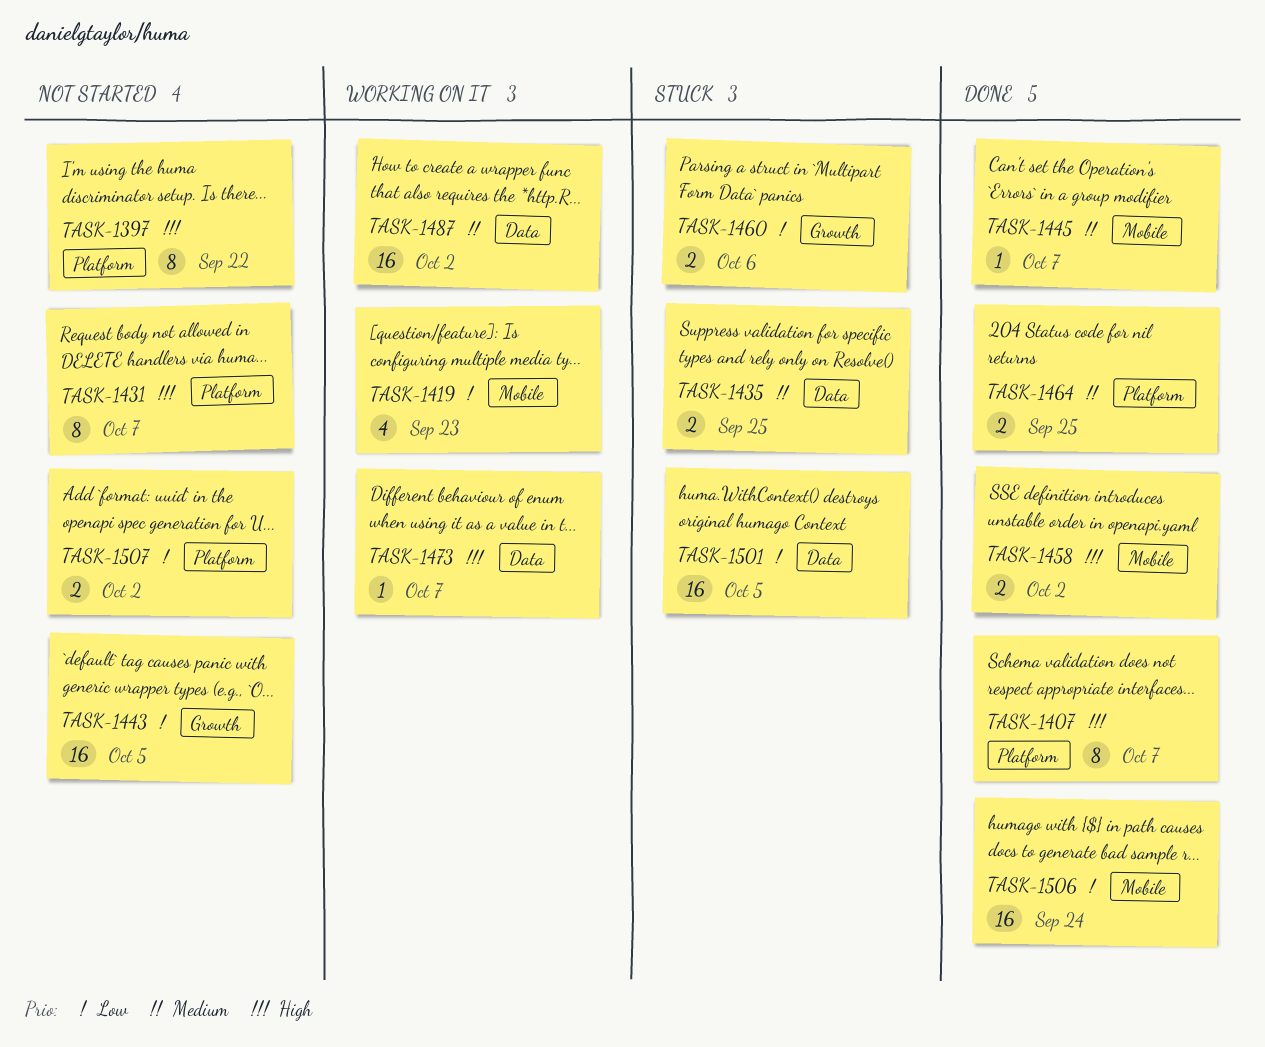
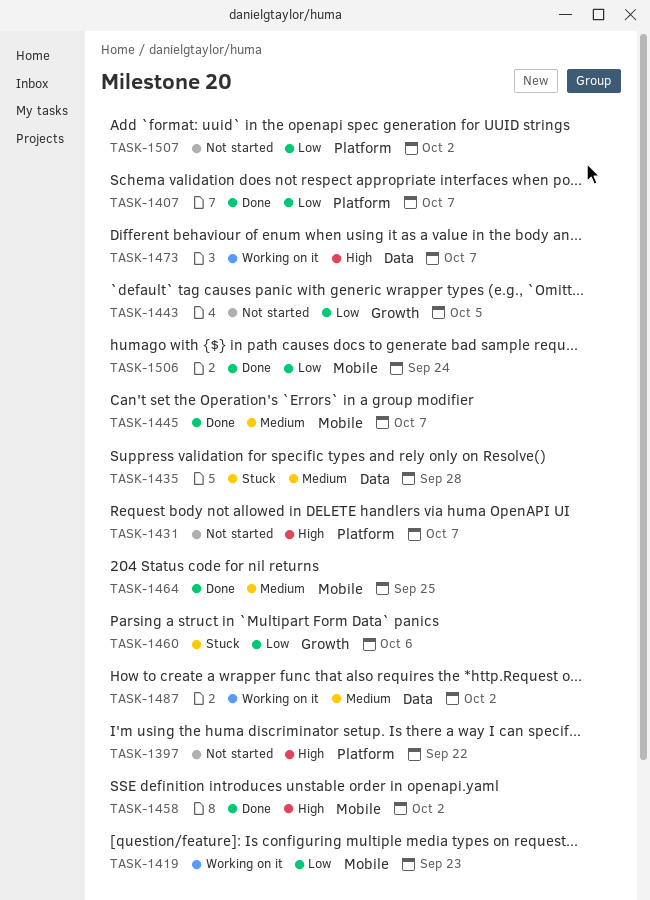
TASK-1407, priority: High -> Low
TASK-1435, due: Sep 25 -> Sep 28
TASK-1464, label: Platform -> Mobile
TASK-1501: present -> none

